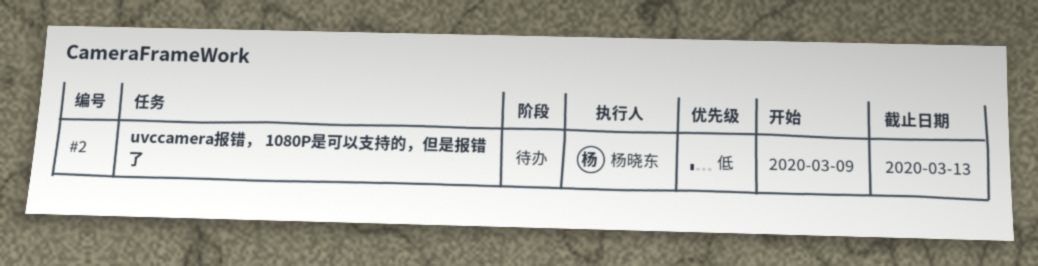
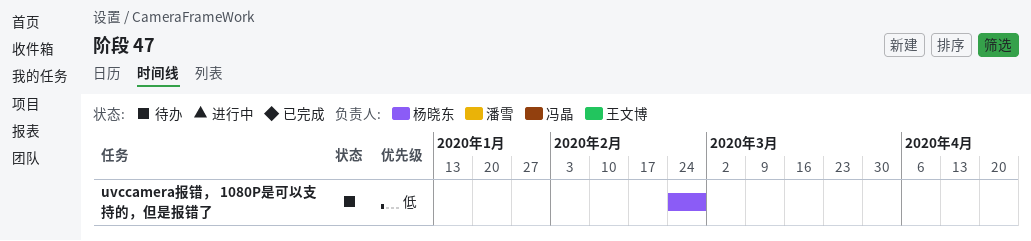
uvccamera报错， 1080P是可以支持的，但是报错了, start: Mar 9 -> Feb 24
uvccamera报错， 1080P是可以支持的，但是报错了, due: Mar 13 -> Feb 28

